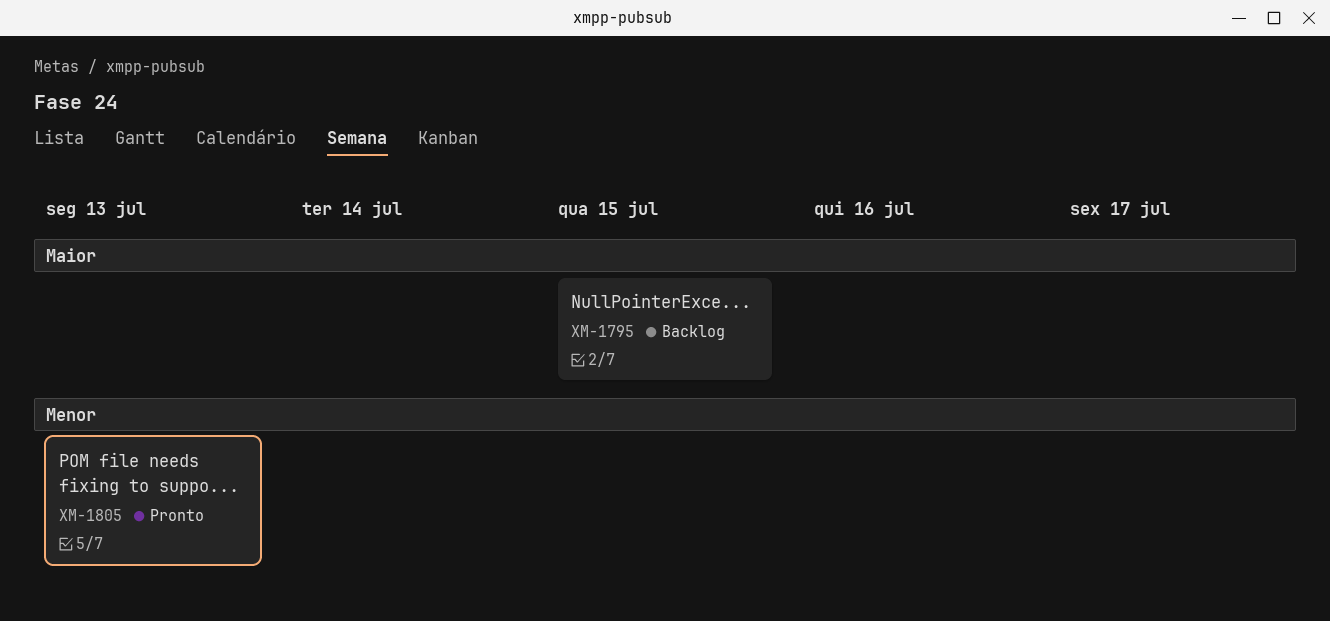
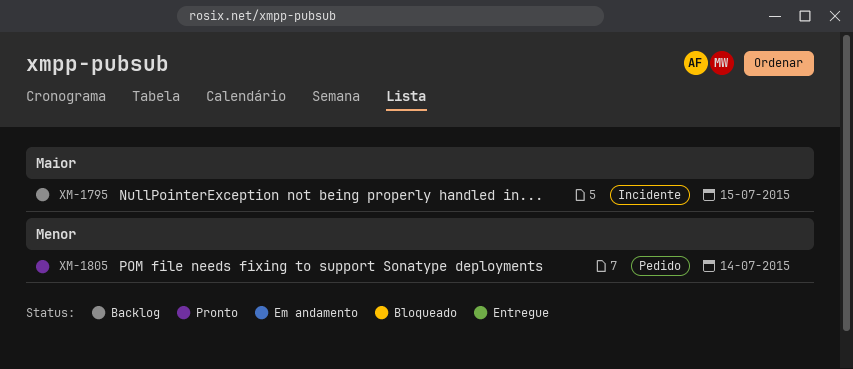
XM-1805, due: Jul 13 -> Jul 14

